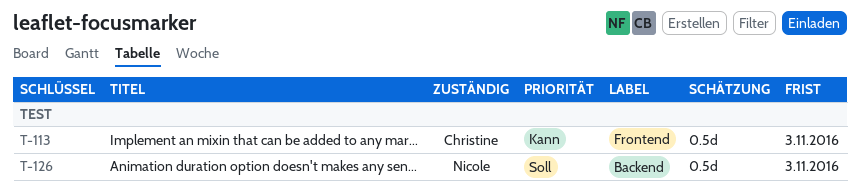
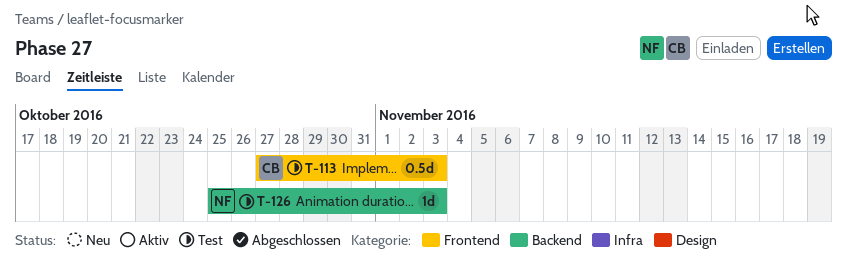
T-126, estimate: 0.5d -> 1d

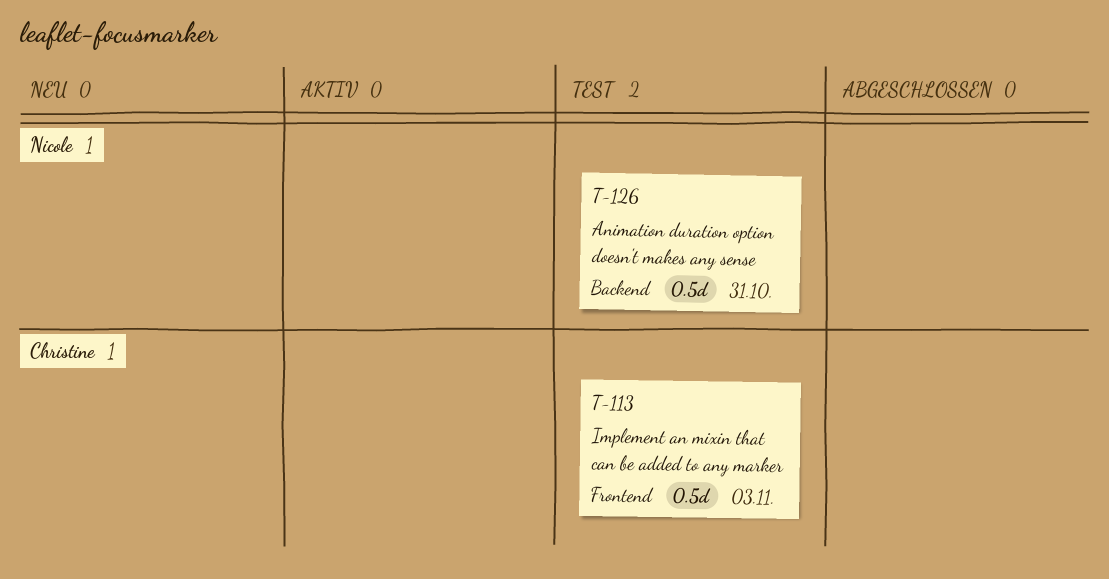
T-126, estimate: 1d -> 0.5d
T-126, due: Nov 3 -> Oct 31

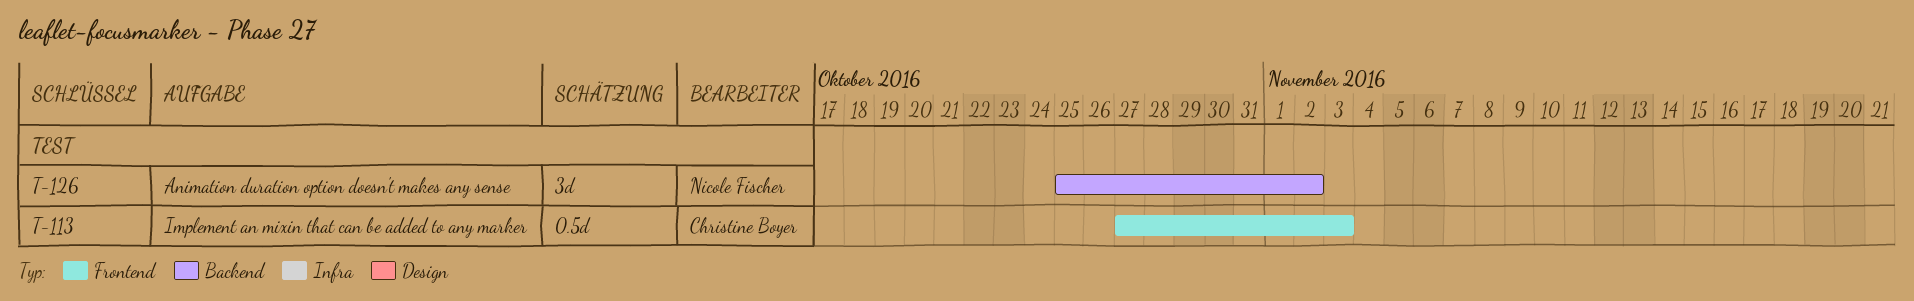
T-126, estimate: 0.5d -> 3d
T-126, due: Oct 31 -> Nov 2

